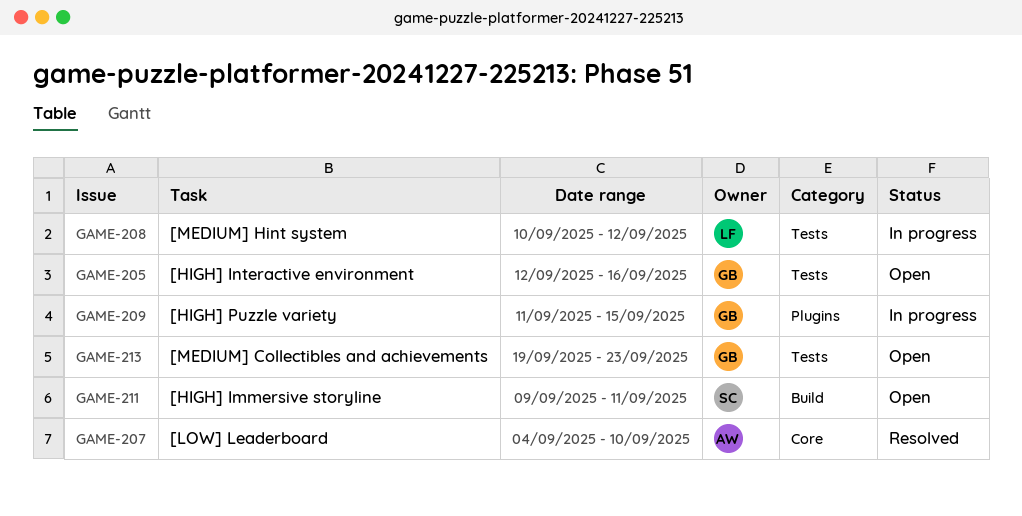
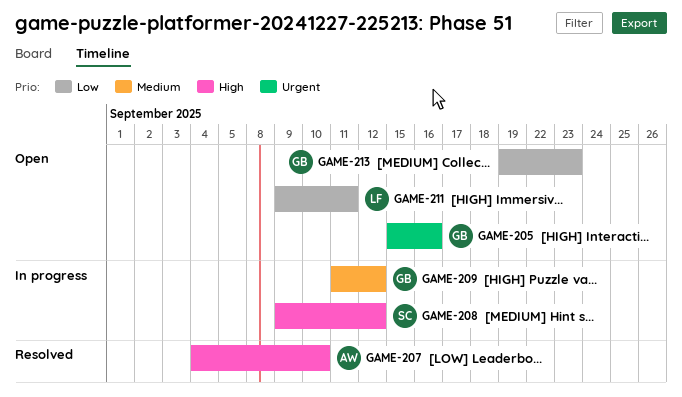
GAME-205, start: Sep 12 -> Sep 15
GAME-208, owner: LF -> SC
GAME-208, start: Sep 10 -> Sep 9
GAME-209, due: Sep 15 -> Sep 12
GAME-211, owner: SC -> LF

